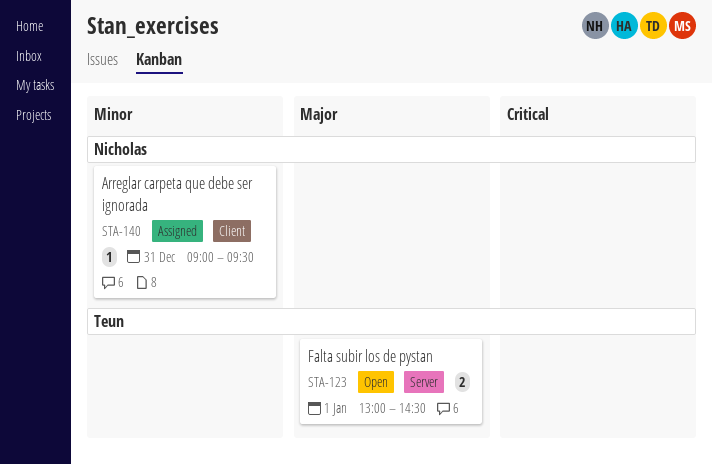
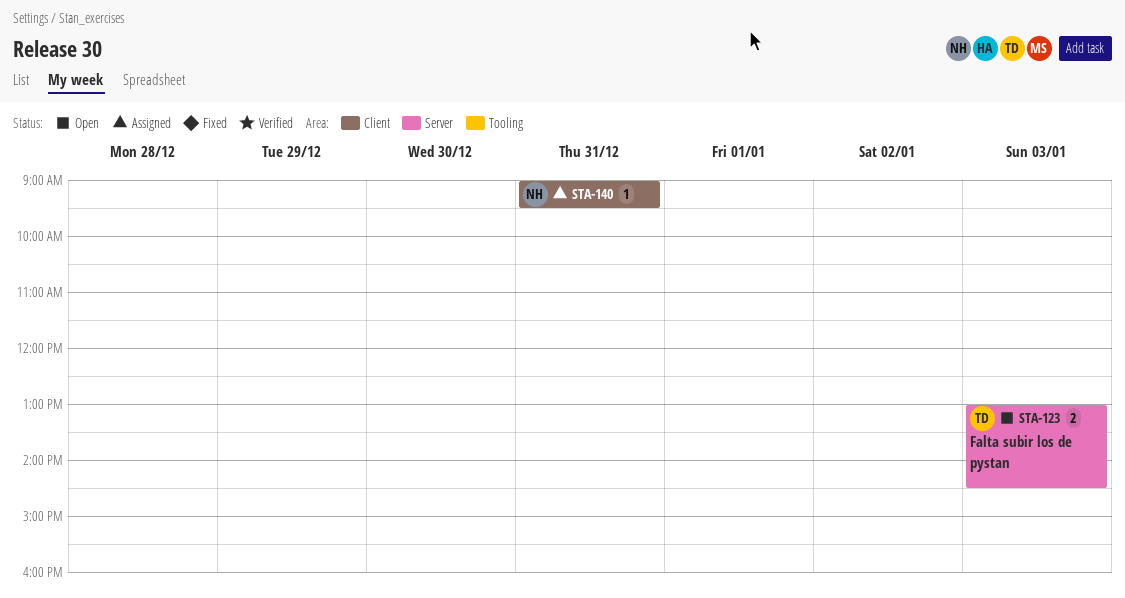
STA-123, day: Jan 1 -> Jan 3

